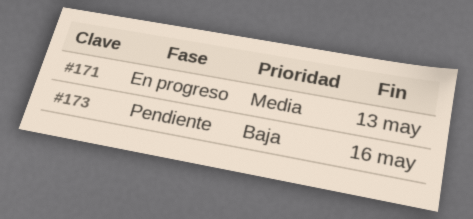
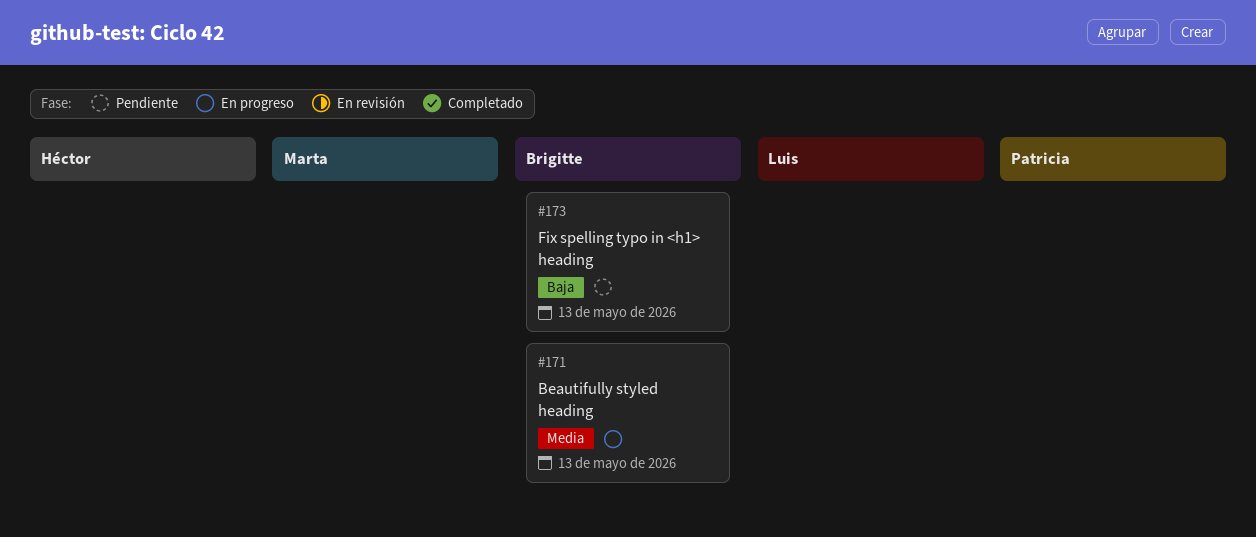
#173, due: May 16 -> May 13

